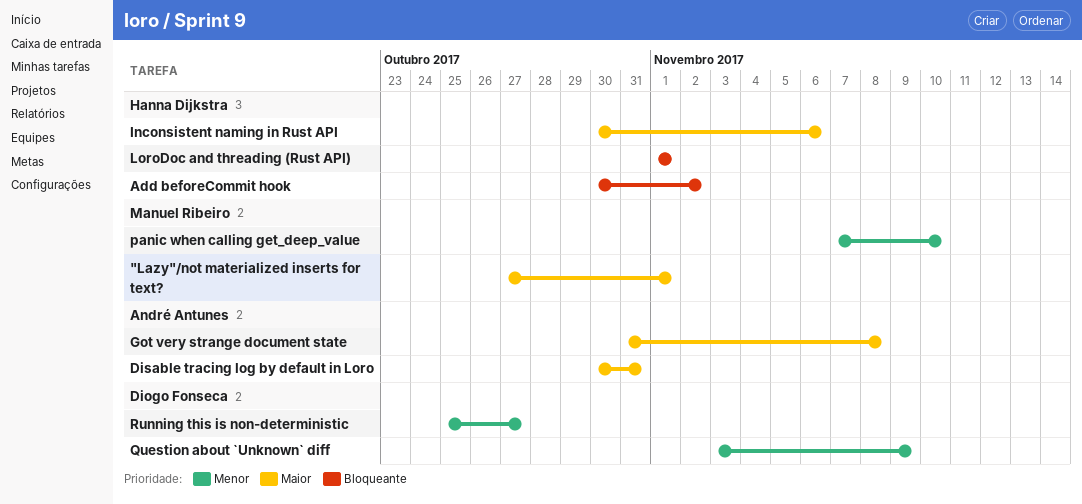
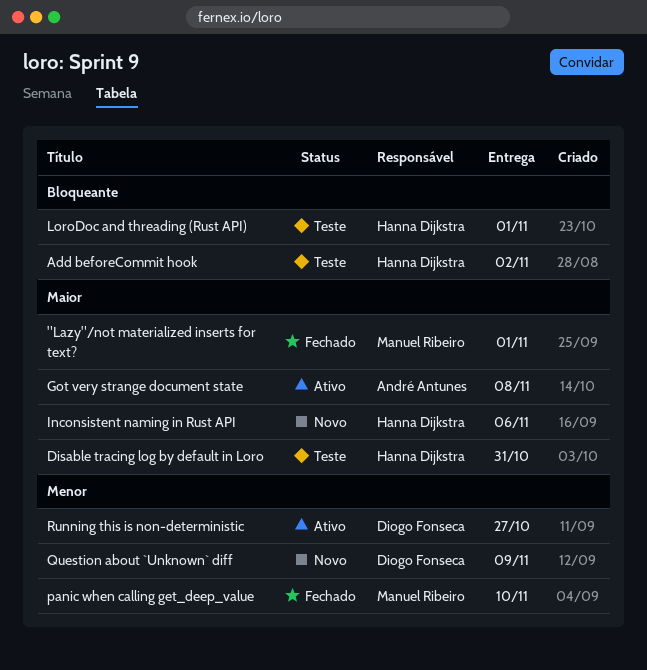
Disable tracing log by default in Loro, owner: André Antunes -> Hanna Dijkstra

